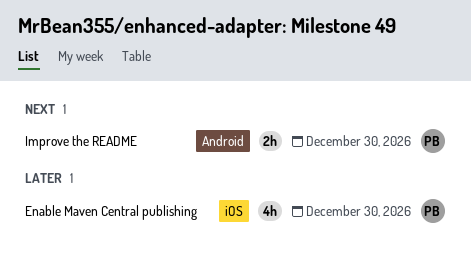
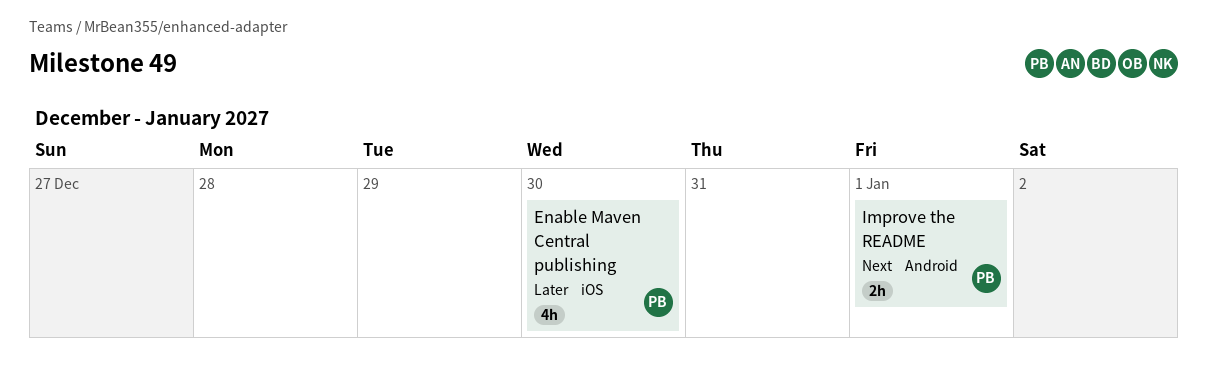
Improve the README, due: Dec 30 -> Jan 1

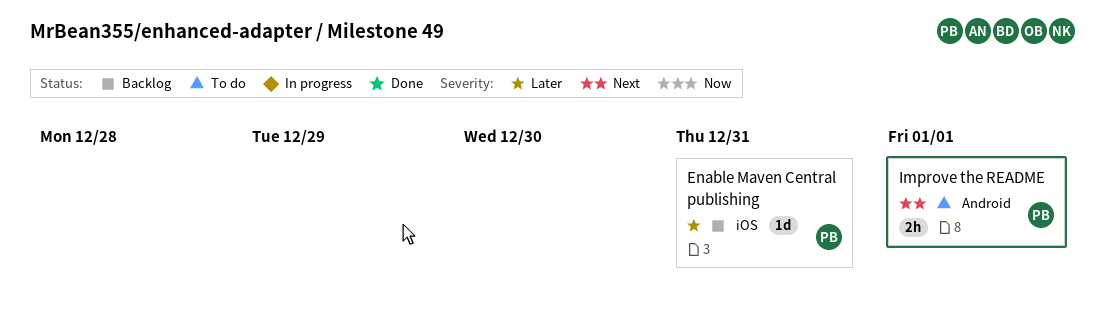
Enable Maven Central publishing, estimate: 4h -> 1d
Enable Maven Central publishing, due: Dec 30 -> Dec 31

